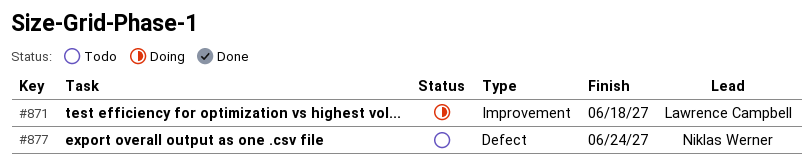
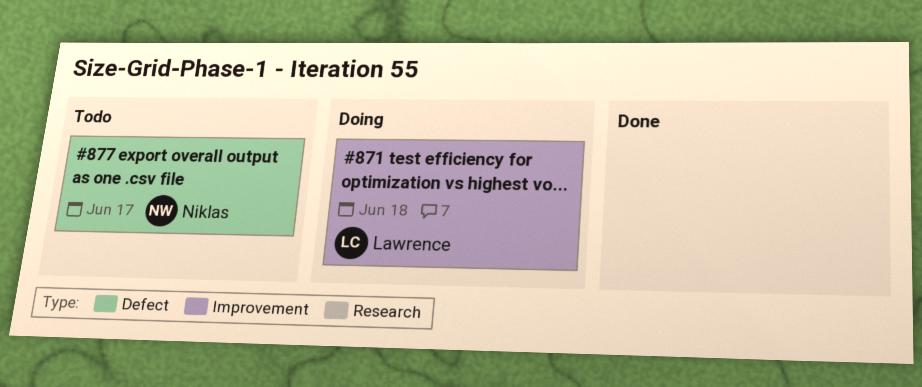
#877, due: Jun 24 -> Jun 17

